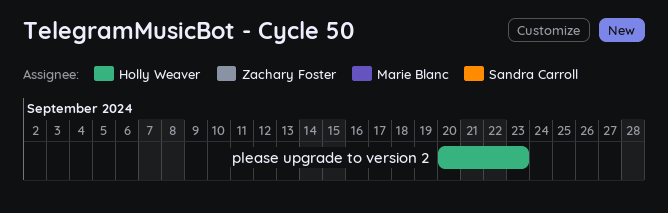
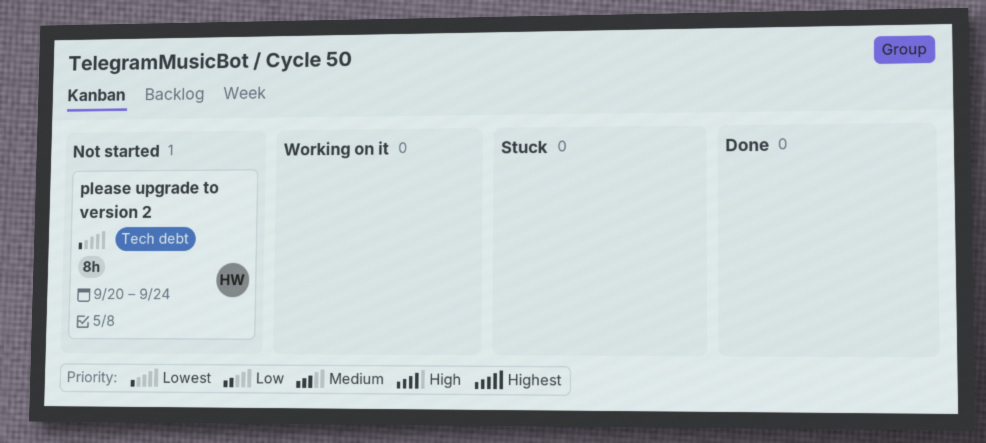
please upgrade to version 2, due: Sep 23 -> Sep 24

